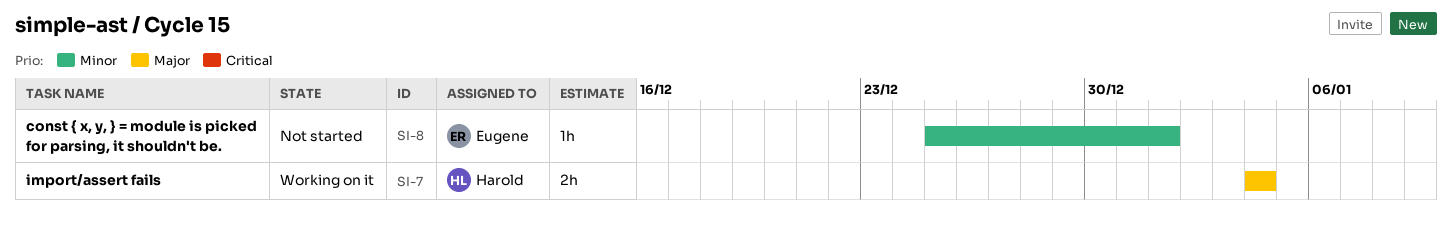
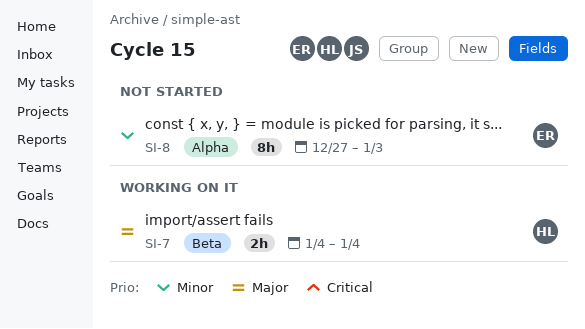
SI-8, estimate: 1h -> 8h
SI-8, start: Dec 25 -> Dec 27
SI-8, due: Jan 1 -> Jan 3

